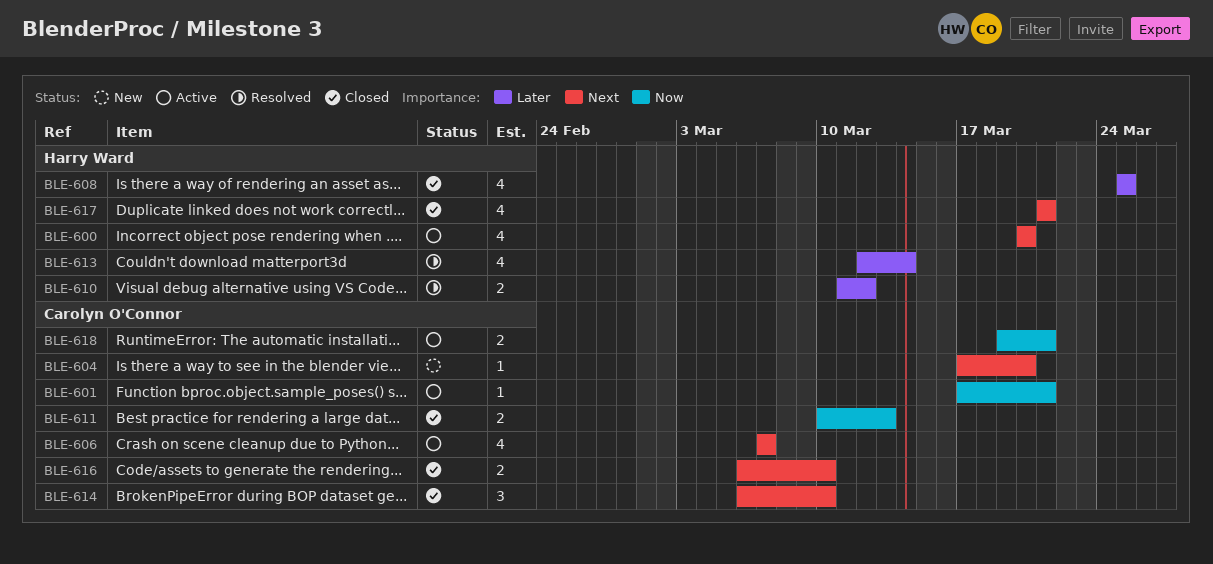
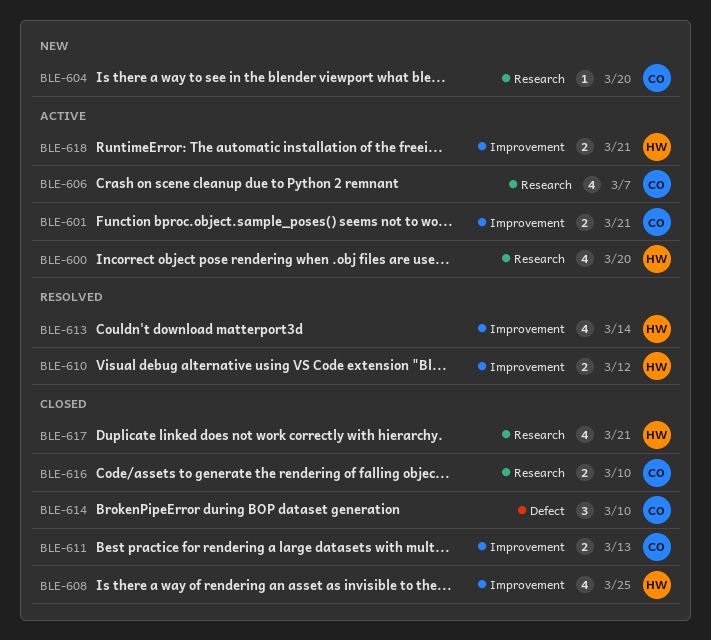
BLE-601, estimate: 1 -> 2
BLE-618, owner: Carolyn O'Connor -> Harry Ward

